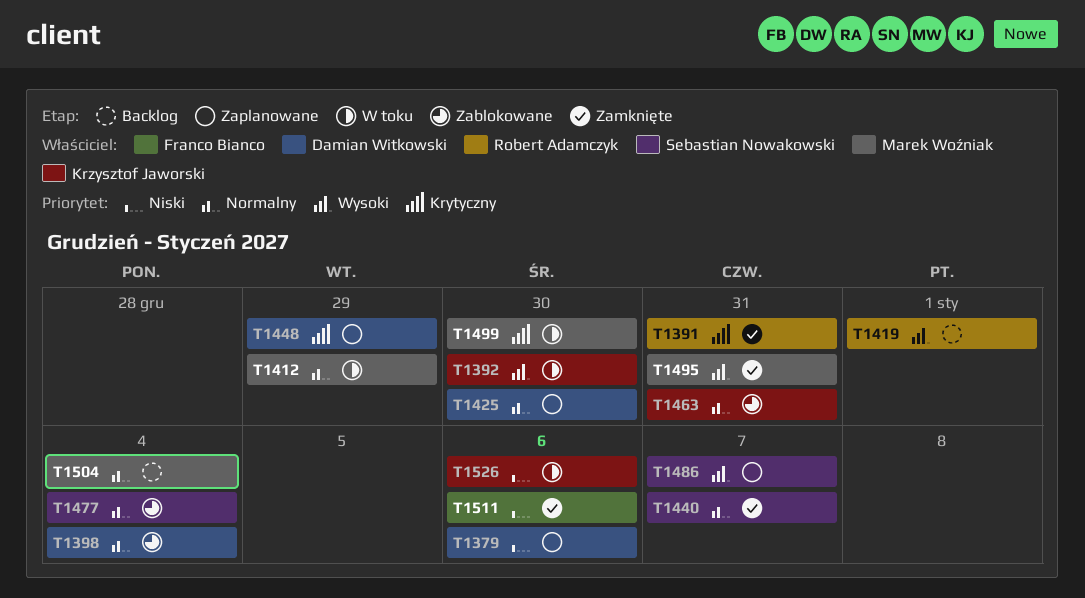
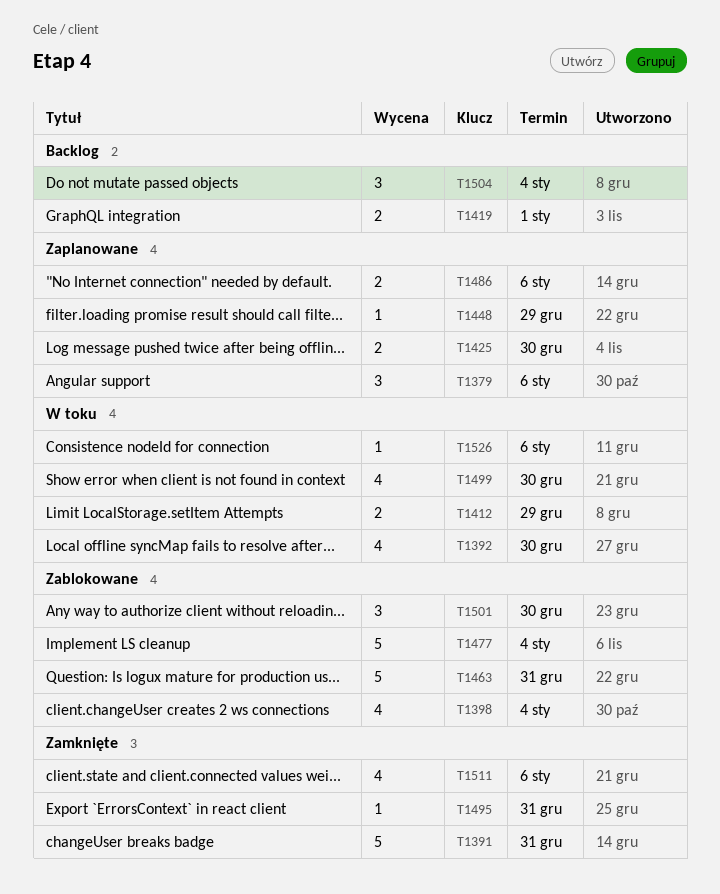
T1440: present -> none
T1486, due: Jan 7 -> Jan 6
T1501: none -> present

